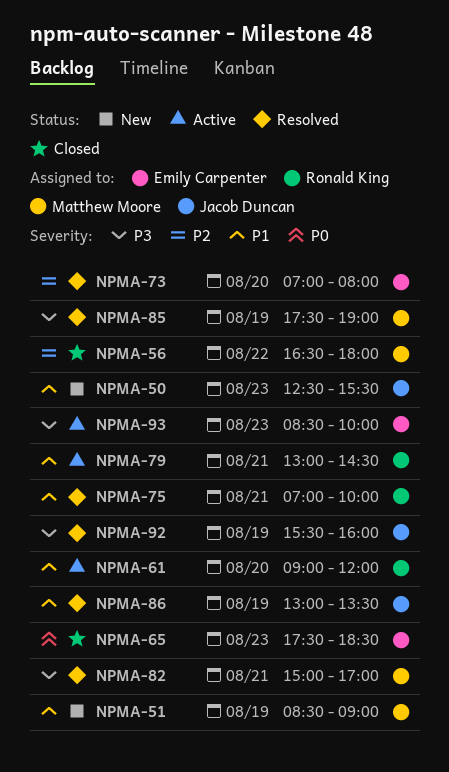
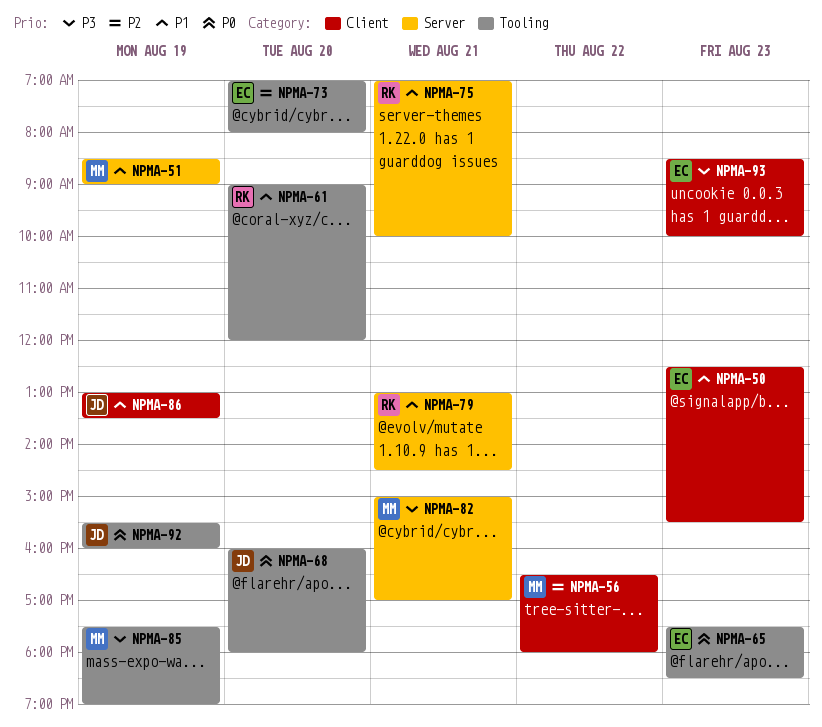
NPMA-50, owner: Jacob Duncan -> Emily Carpenter
NPMA-68: none -> present
NPMA-92, priority: P3 -> P0

